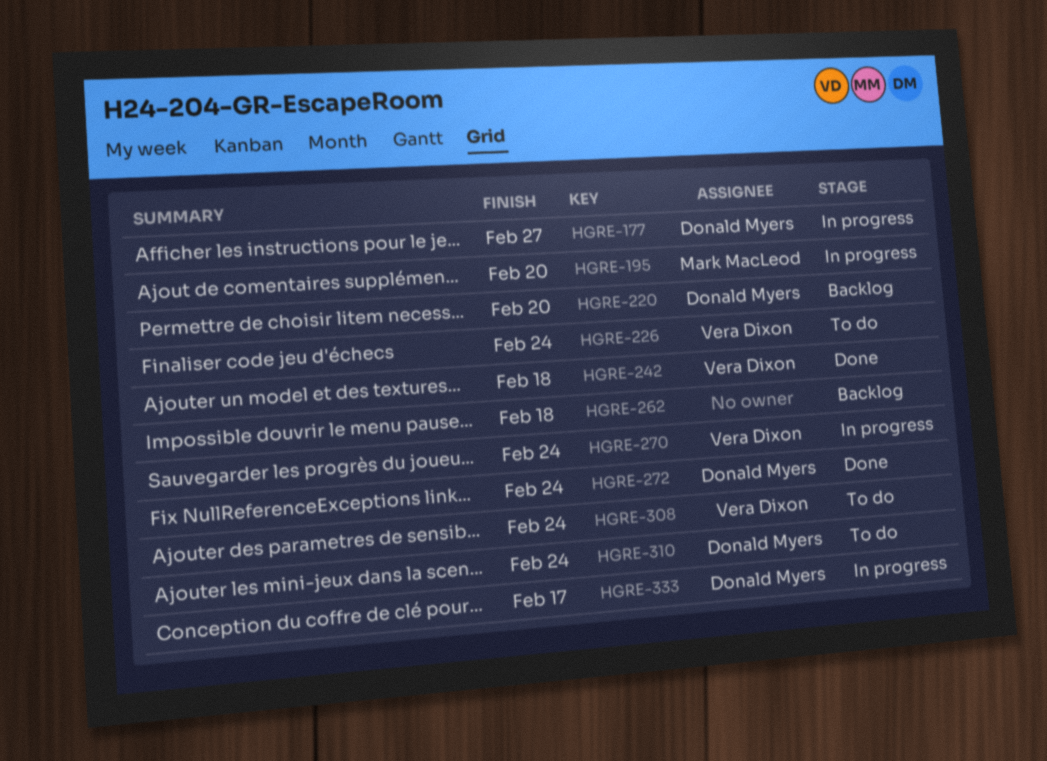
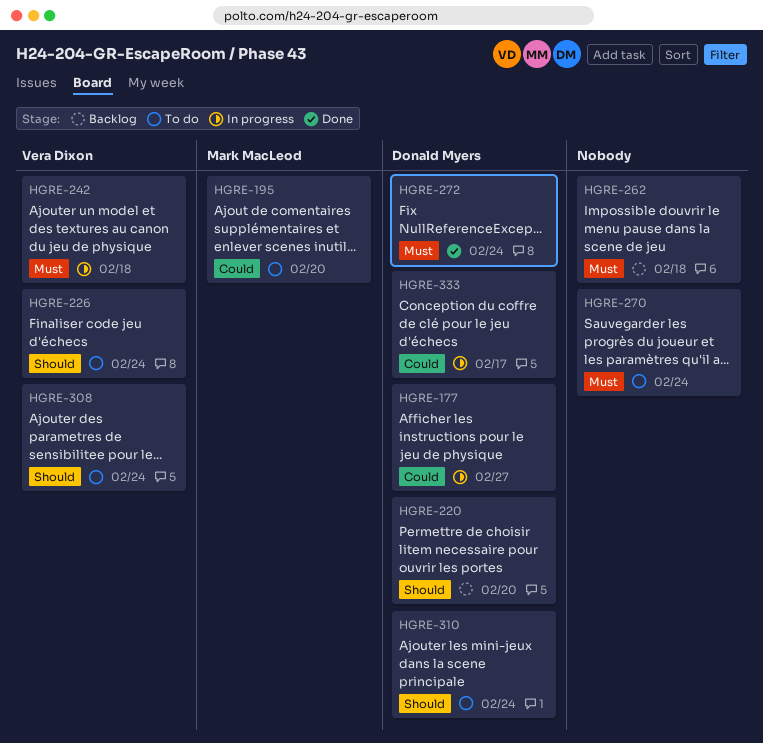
HGRE-195, status: In progress -> To do
HGRE-242, status: Done -> In progress
HGRE-270, status: In progress -> To do
HGRE-270, owner: Vera Dixon -> none

